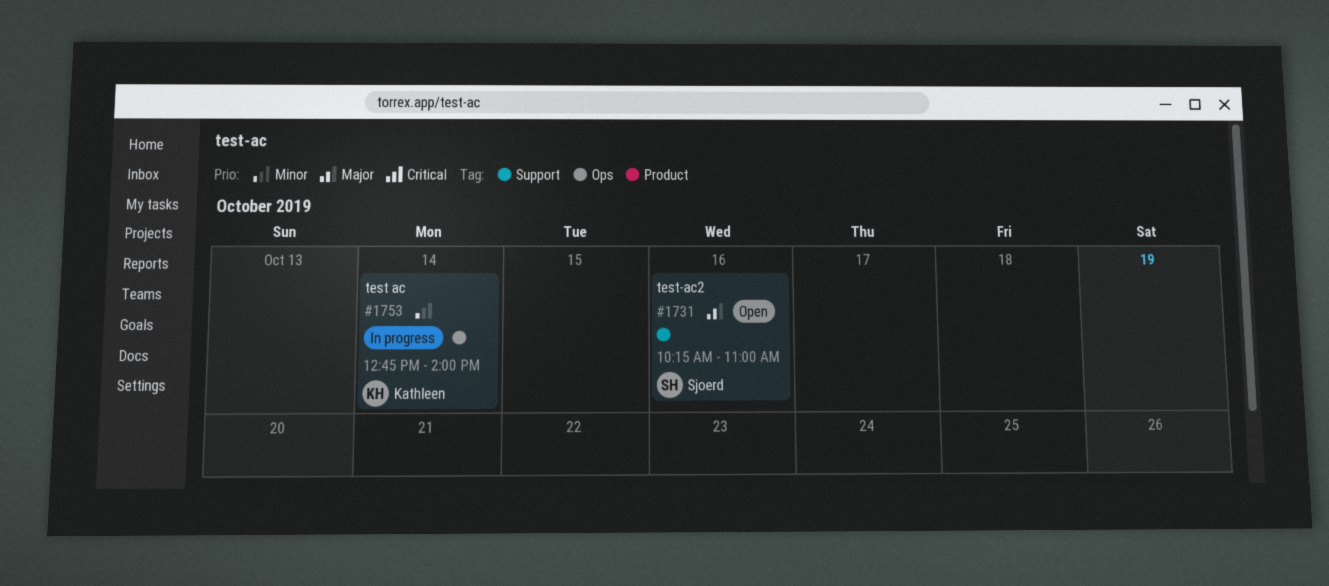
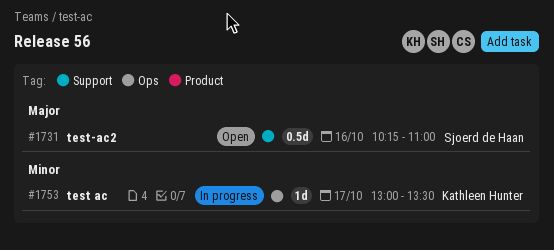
#1753, day: Oct 14 -> Oct 17
#1753, begins: 12:45 -> 13:00
#1753, ends: 14:00 -> 13:30

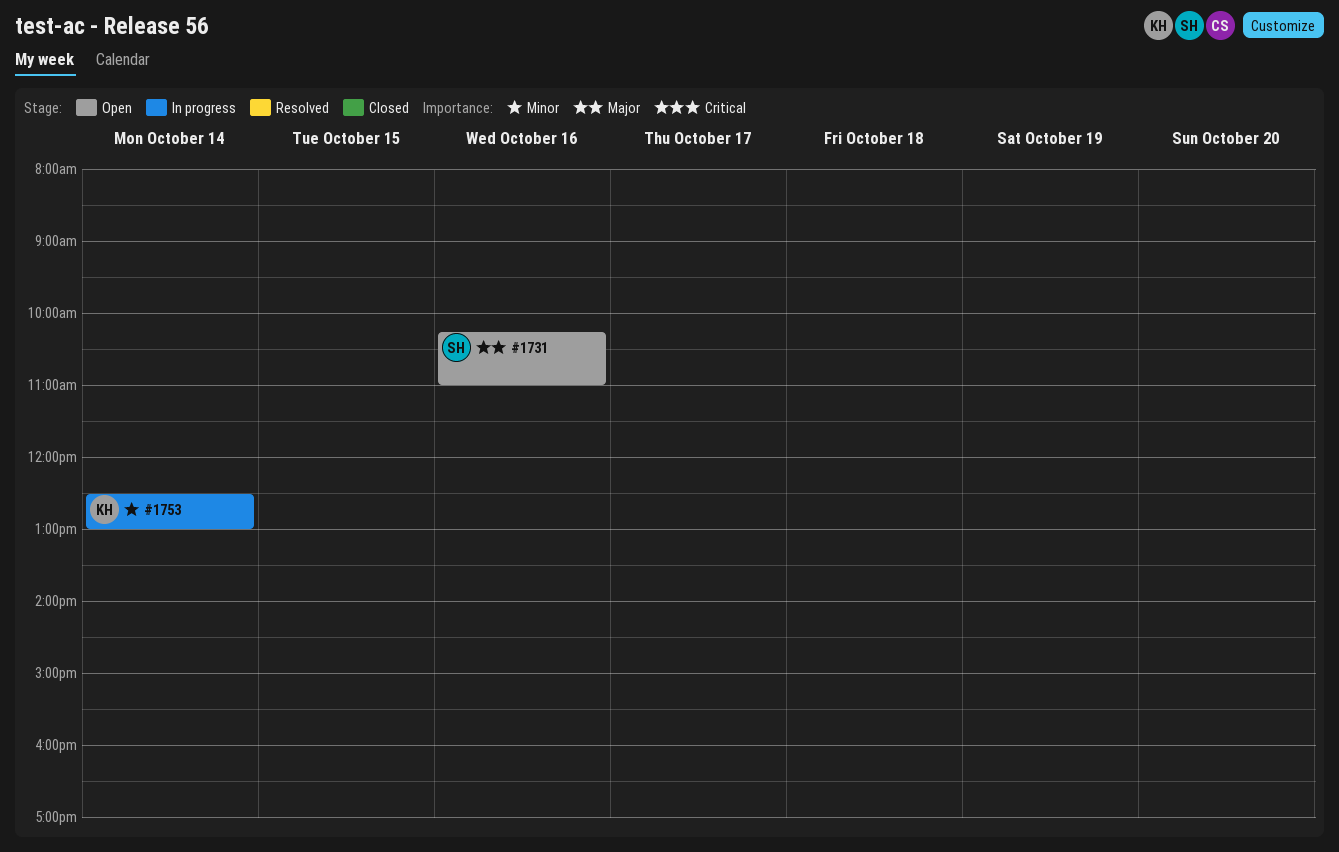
#1753, day: Oct 17 -> Oct 14
#1753, begins: 13:00 -> 12:30
#1753, ends: 13:30 -> 13:00

